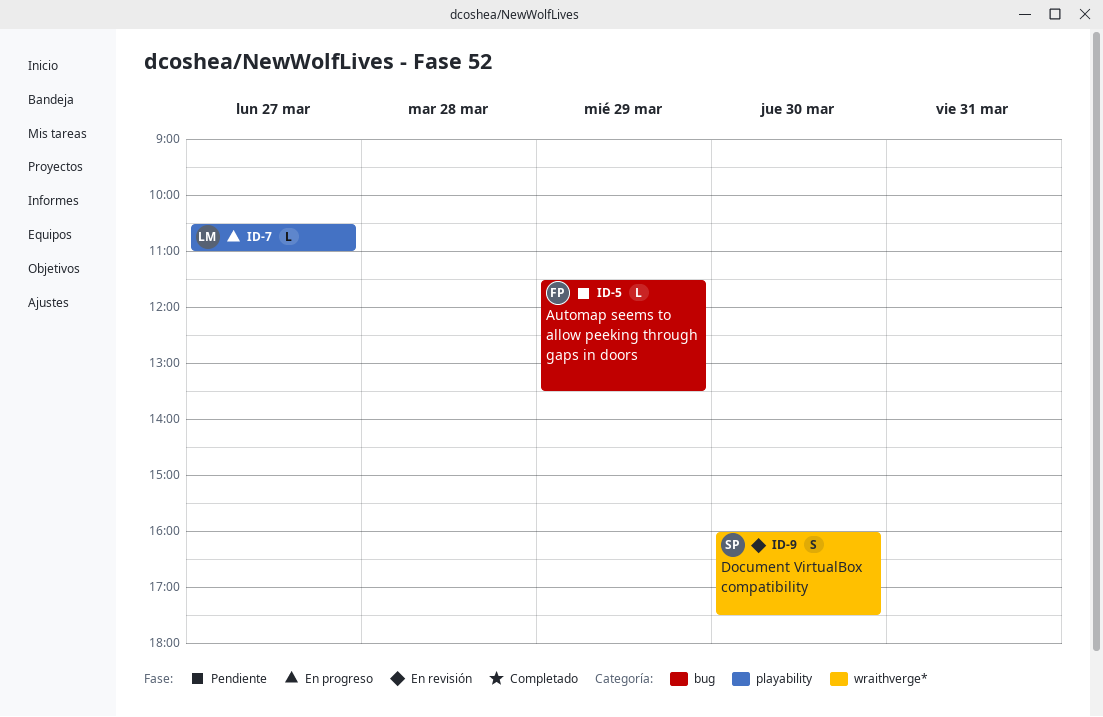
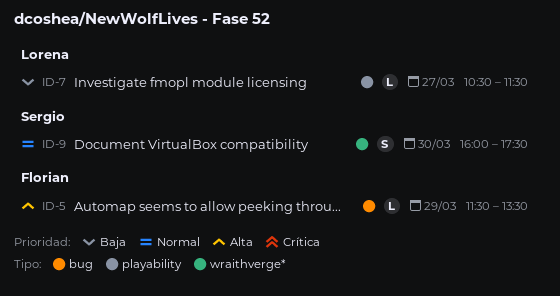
ID-7, ends: 11:00 -> 11:30

